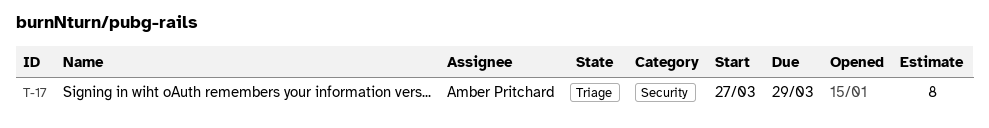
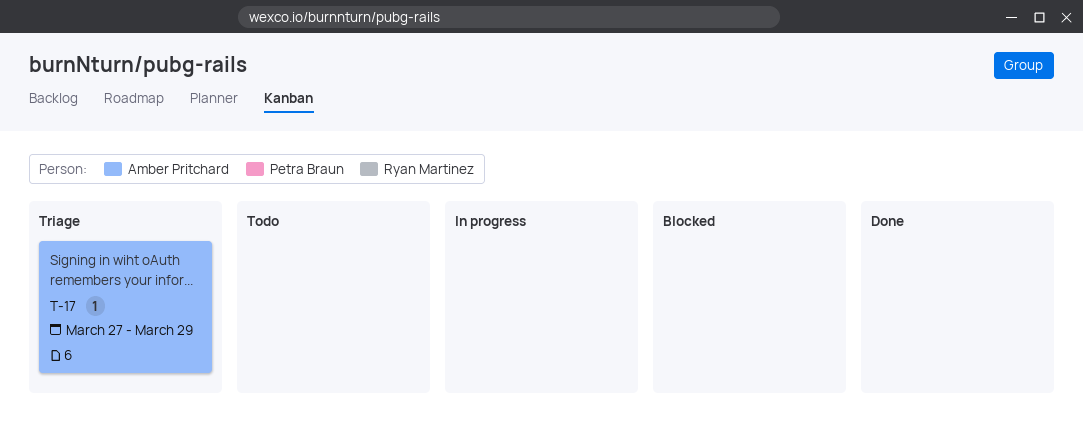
T-17, estimate: 8 -> 1

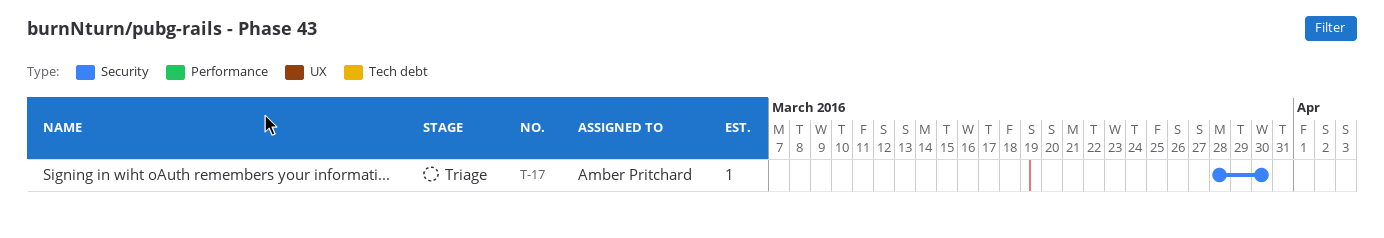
T-17, start: Mar 27 -> Mar 28
T-17, due: Mar 29 -> Mar 30

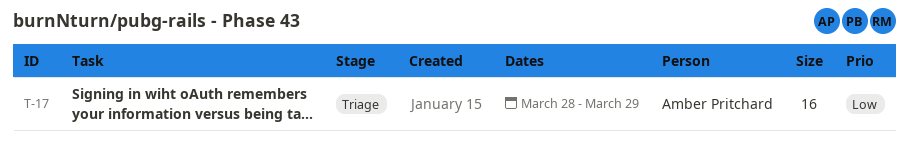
T-17, estimate: 1 -> 16
T-17, due: Mar 30 -> Mar 29

